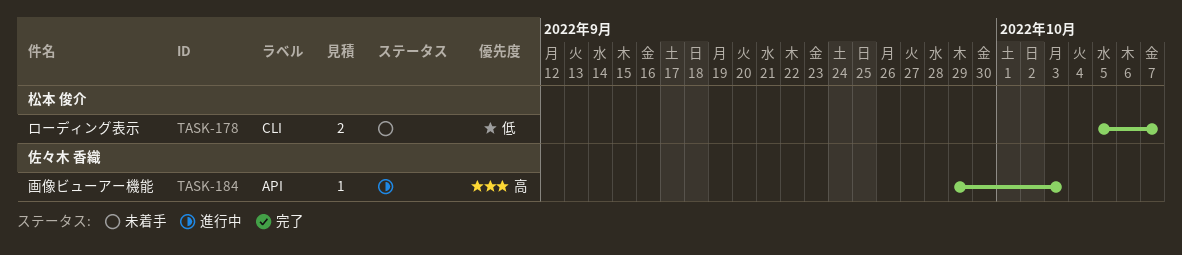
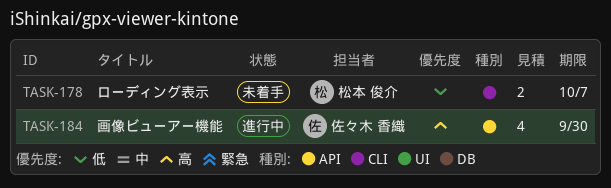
TASK-184, estimate: 1 -> 4
TASK-184, due: Oct 3 -> Sep 30

